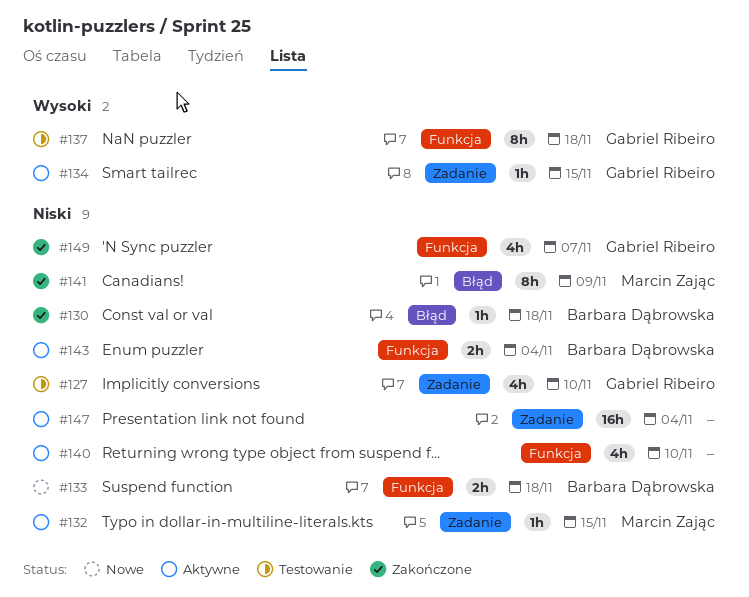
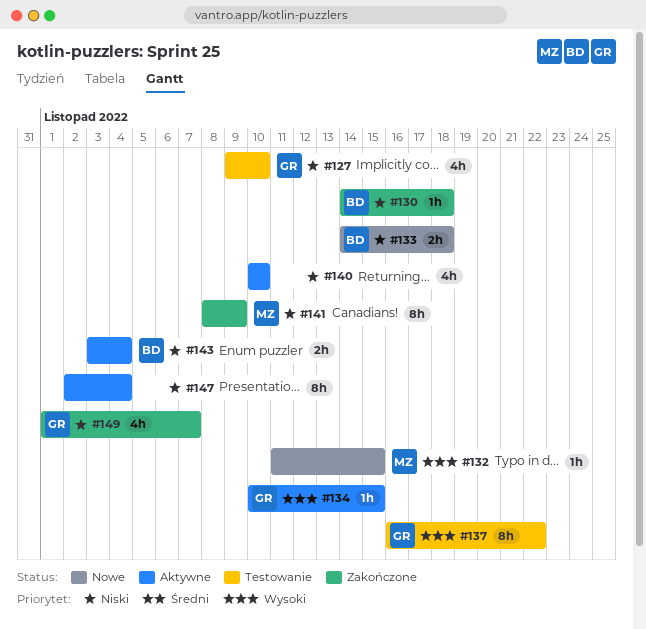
#132, status: Aktywne -> Nowe
#132, priority: Niski -> Wysoki
#137, due: Nov 18 -> Nov 22
#147, estimate: 16h -> 8h

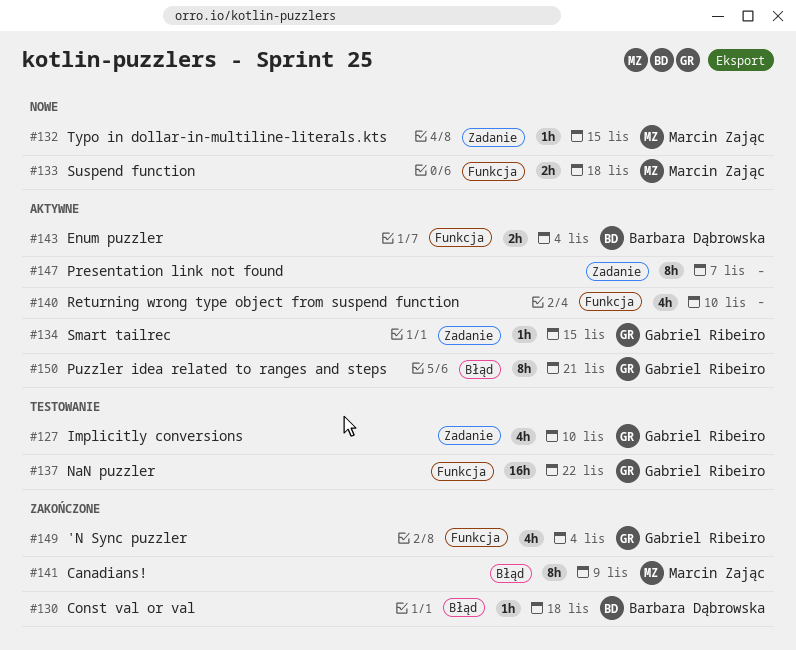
#133, owner: Barbara Dąbrowska -> Marcin Zając
#137, estimate: 8h -> 16h
#147, due: Nov 4 -> Nov 7
#149, due: Nov 7 -> Nov 4
#150: none -> present

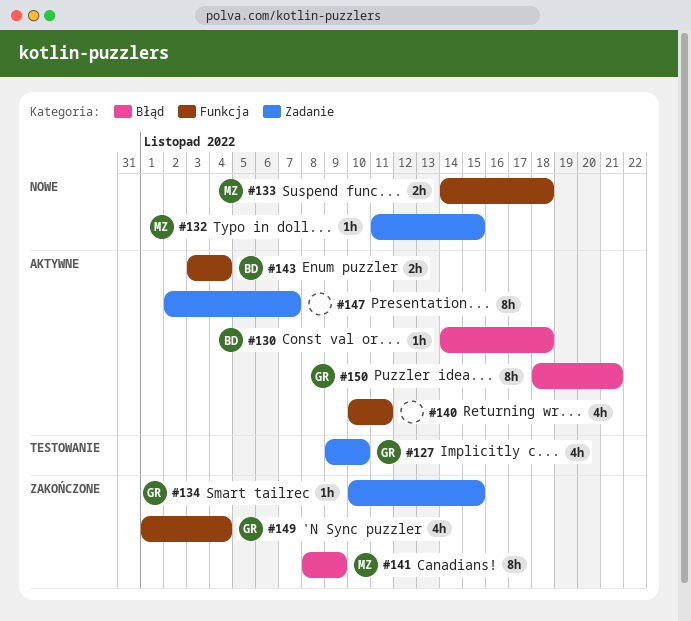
#130, status: Zakończone -> Aktywne
#134, status: Aktywne -> Zakończone
#137: present -> none
#140, due: Nov 10 -> Nov 11

